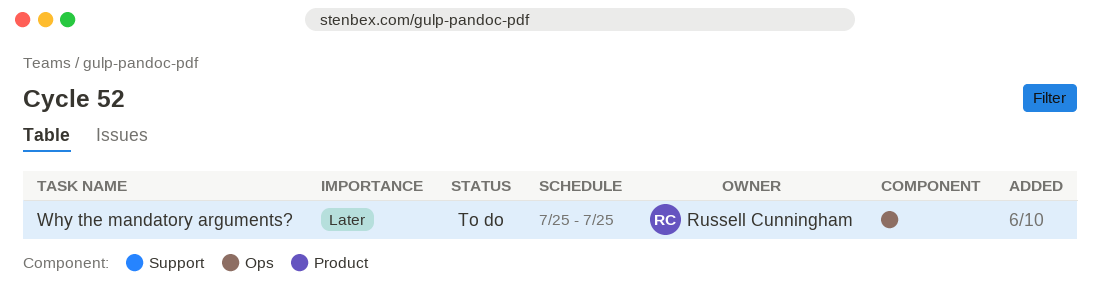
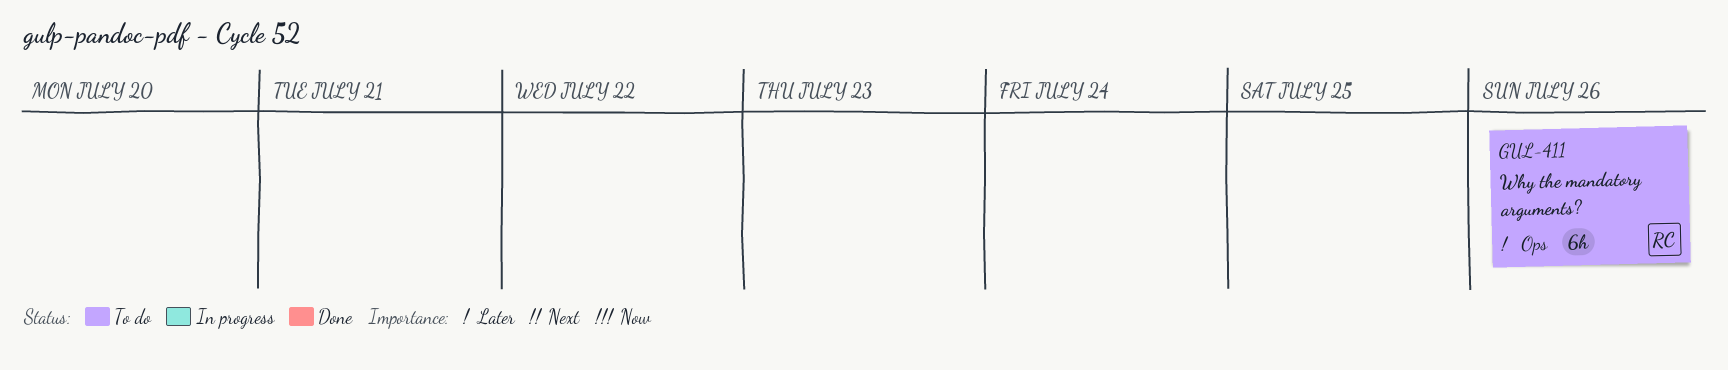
Why the mandatory arguments?, due: Jul 25 -> Jul 26

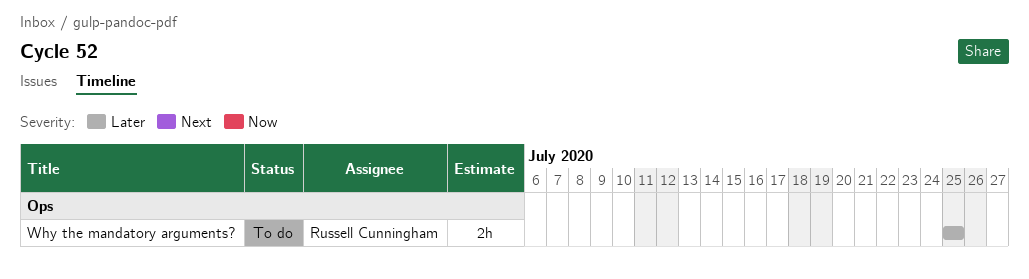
Why the mandatory arguments?, estimate: 6h -> 2h
Why the mandatory arguments?, due: Jul 26 -> Jul 25

